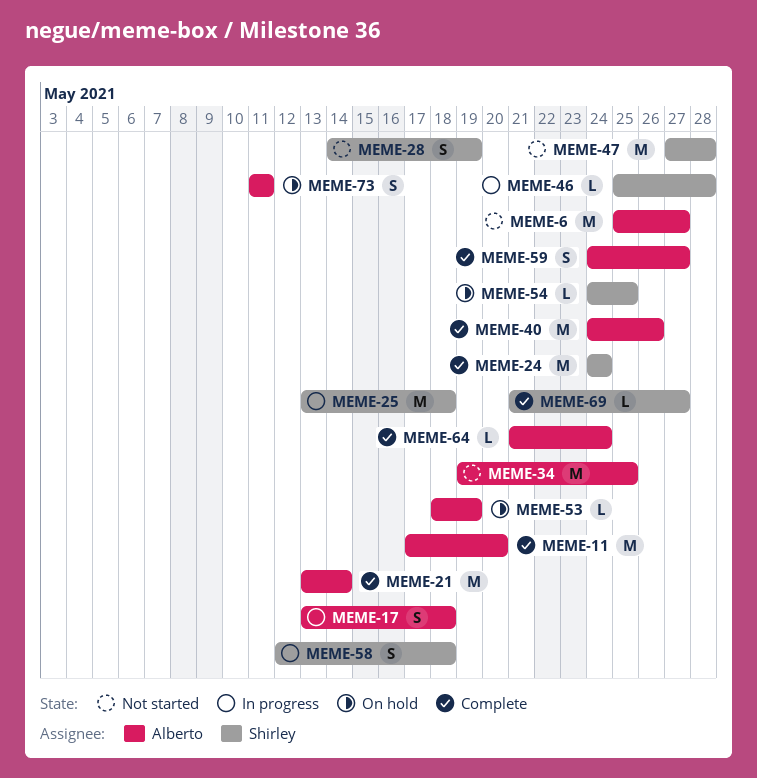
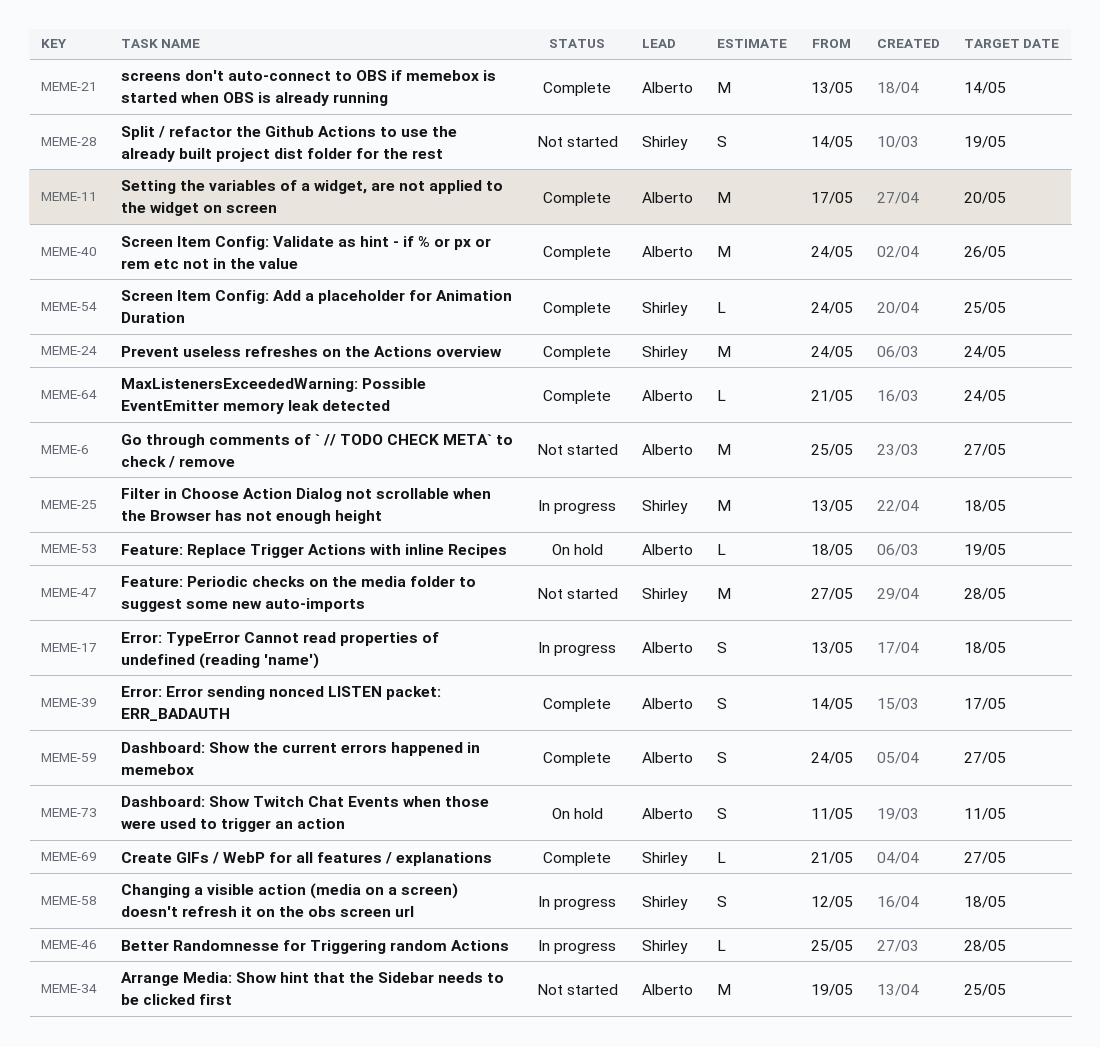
MEME-39: none -> present
MEME-54, status: On hold -> Complete

